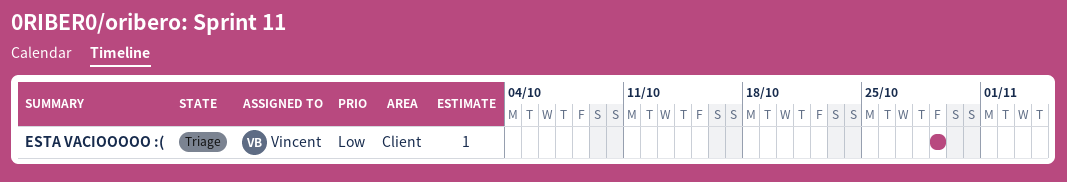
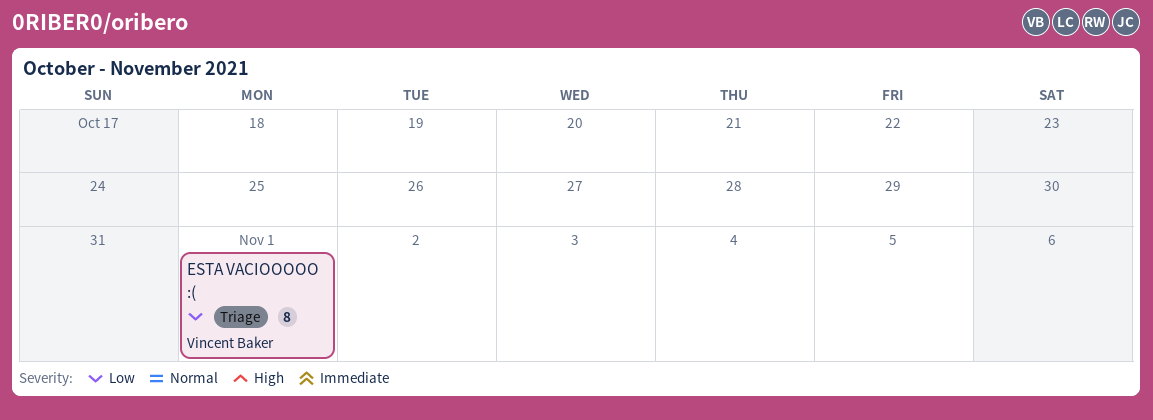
ESTA VACIOOOOO :(, estimate: 1 -> 8
ESTA VACIOOOOO :(, due: Oct 29 -> Nov 1

